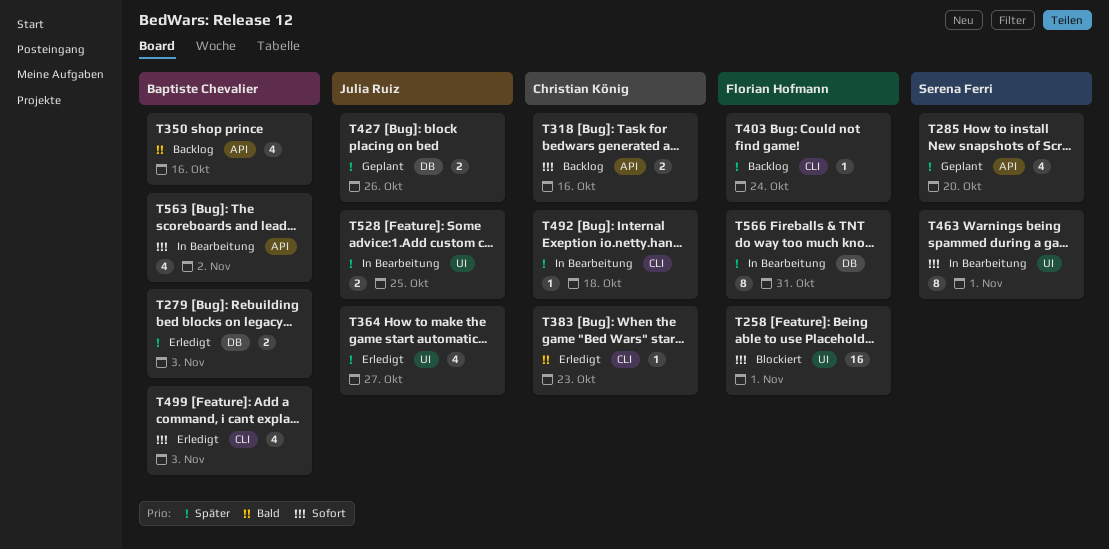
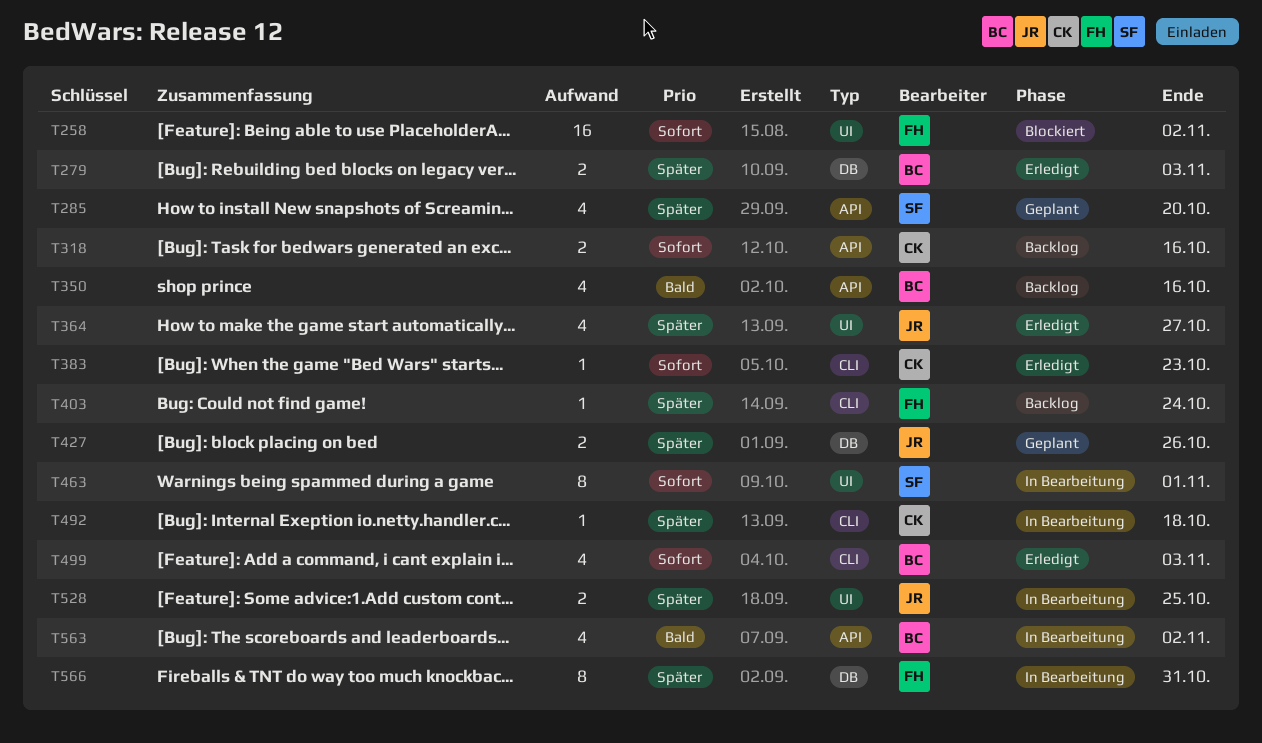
T258, due: Nov 1 -> Nov 2
T383, priority: Bald -> Sofort
T563, priority: Sofort -> Bald

